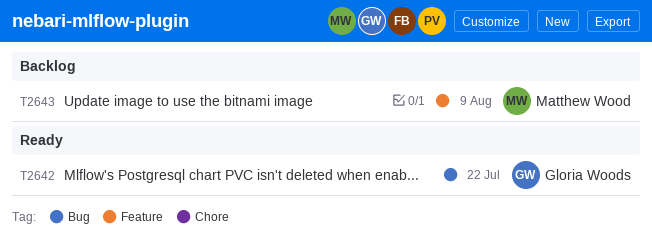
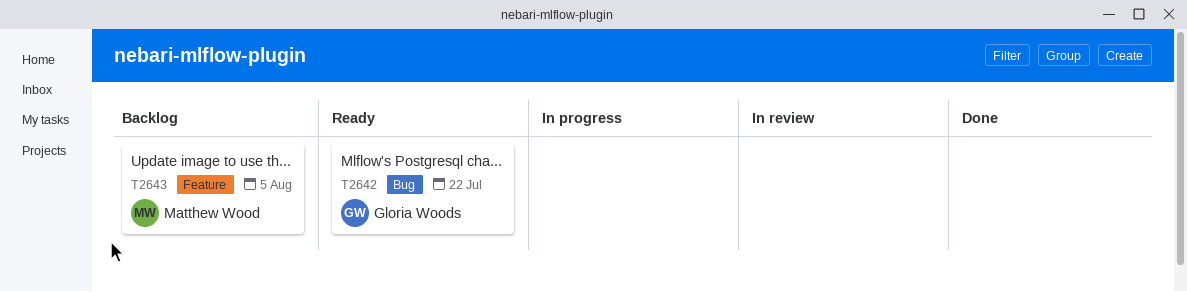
T2643, due: Aug 9 -> Aug 5

